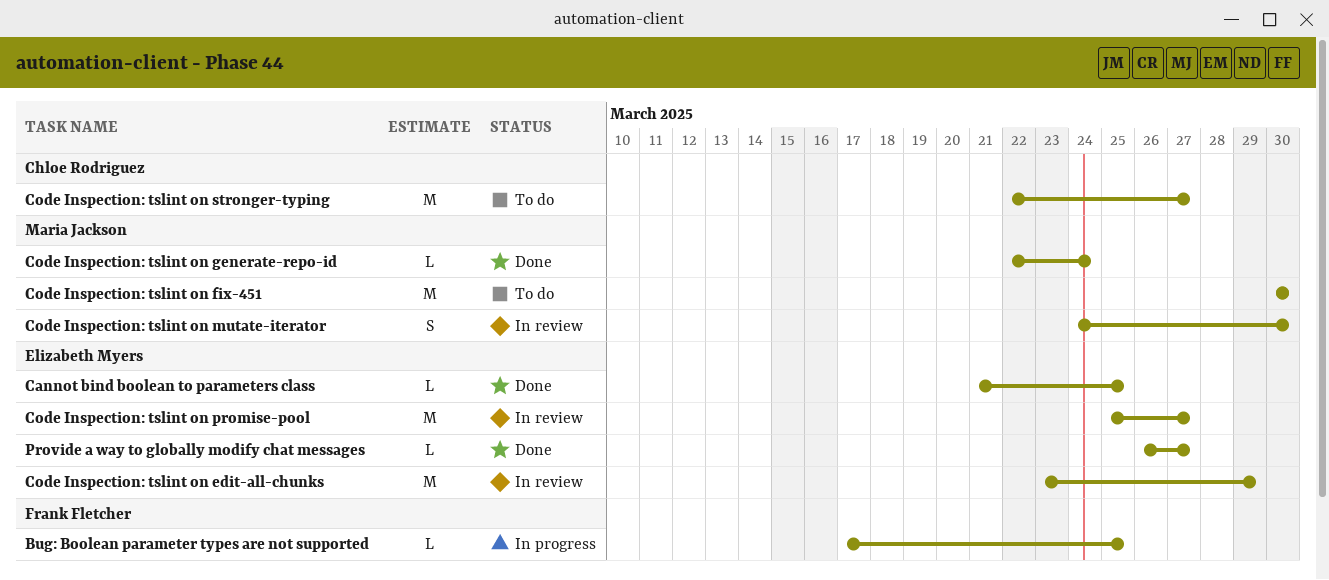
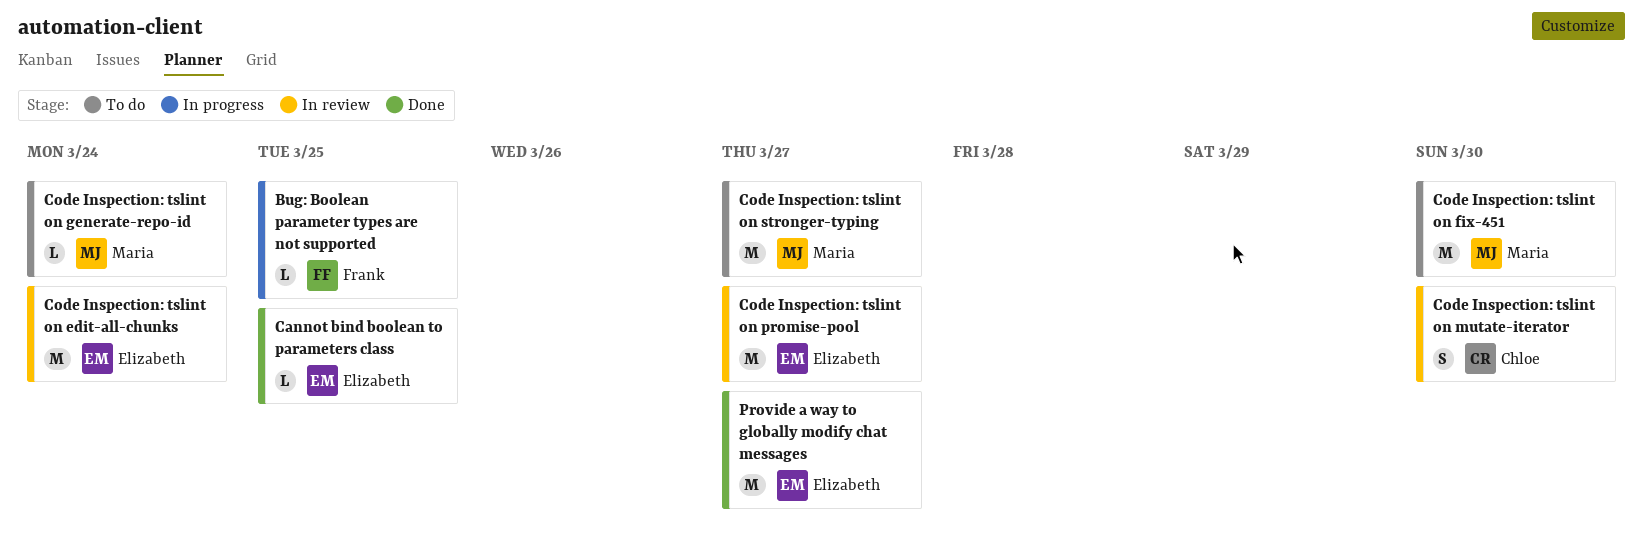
Code Inspection: tslint on edit-all-chunks, due: Mar 29 -> Mar 24
Code Inspection: tslint on generate-repo-id, status: Done -> To do
Code Inspection: tslint on mutate-iterator, owner: Maria Jackson -> Chloe Rodriguez
Code Inspection: tslint on stronger-typing, owner: Chloe Rodriguez -> Maria Jackson
Provide a way to globally modify chat messages, estimate: L -> M

